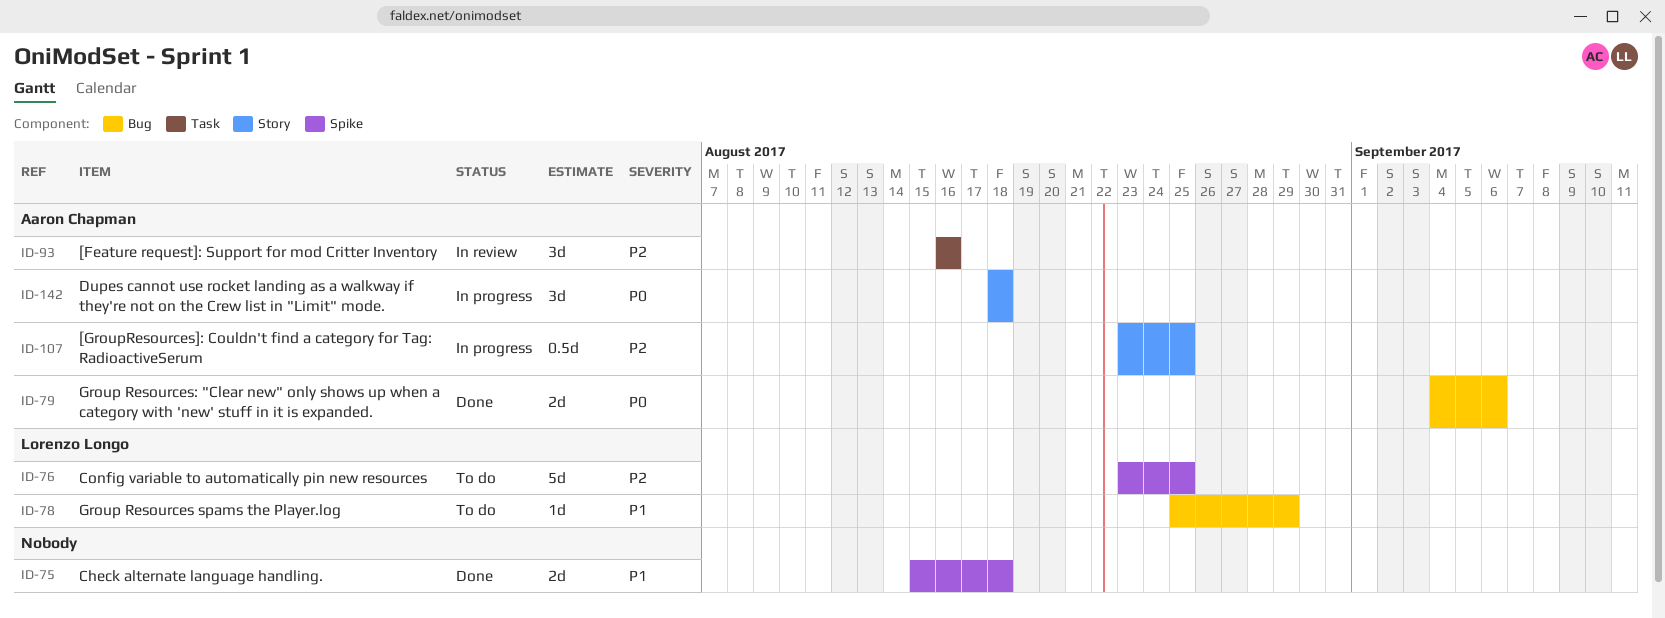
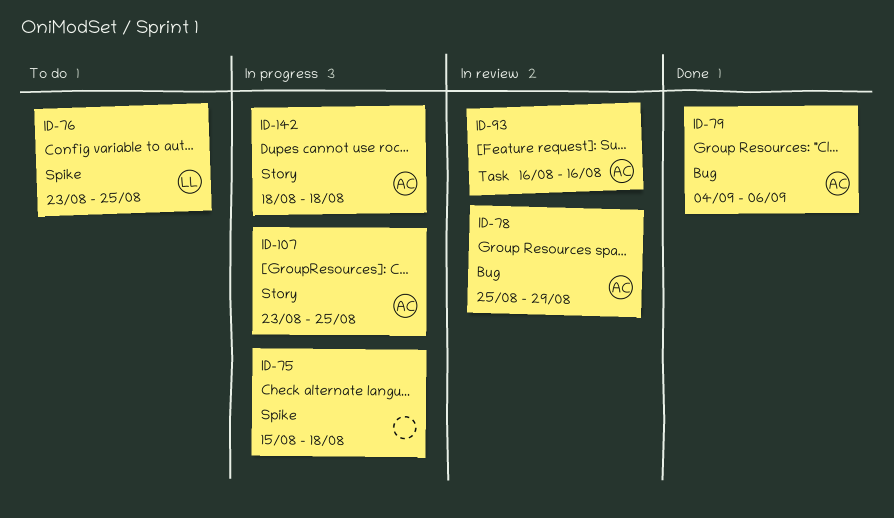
ID-75, status: Done -> In progress
ID-78, status: To do -> In review
ID-78, owner: Lorenzo Longo -> Aaron Chapman

